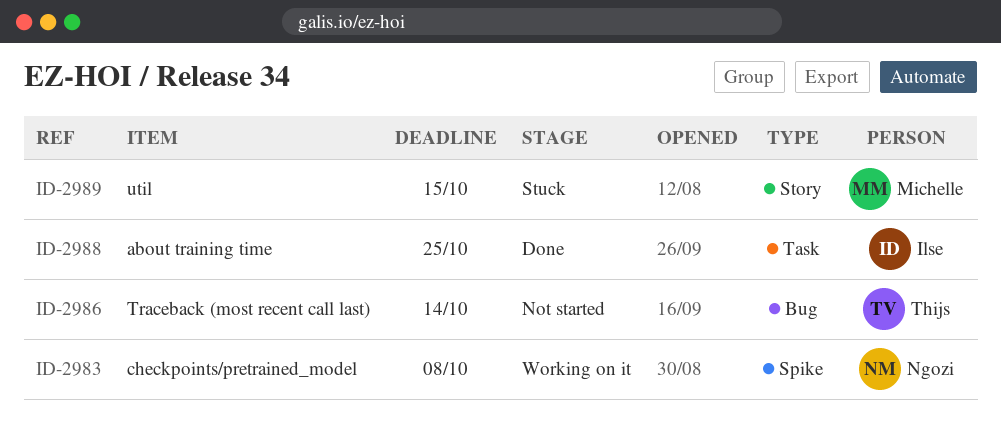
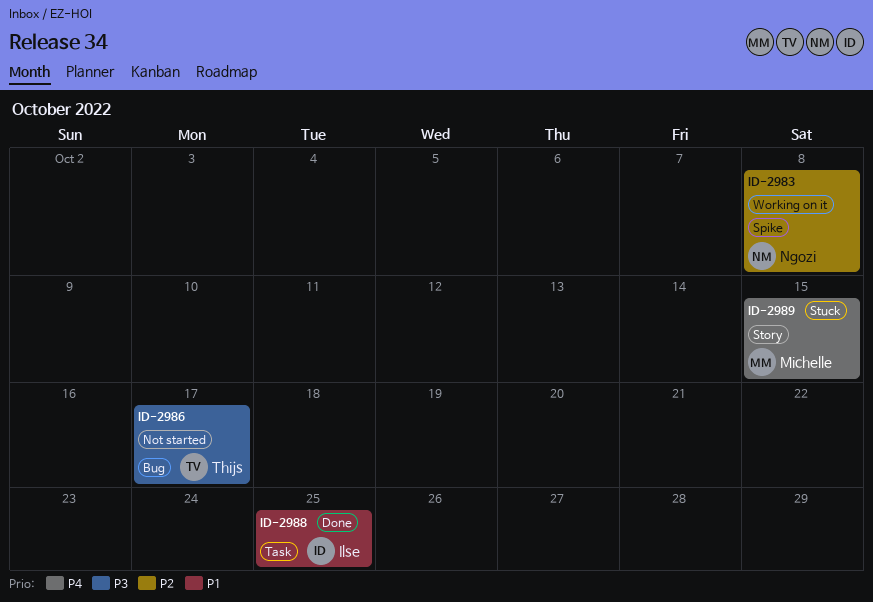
ID-2986, due: Oct 14 -> Oct 17

